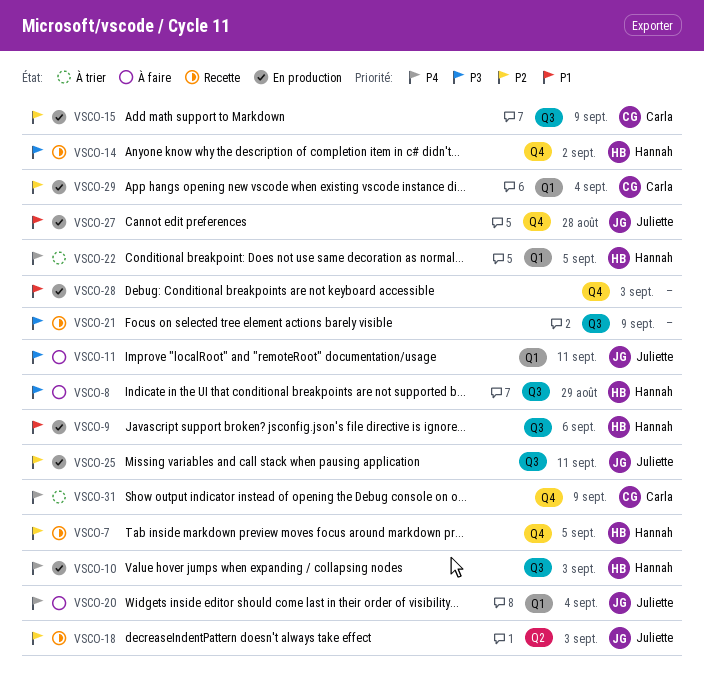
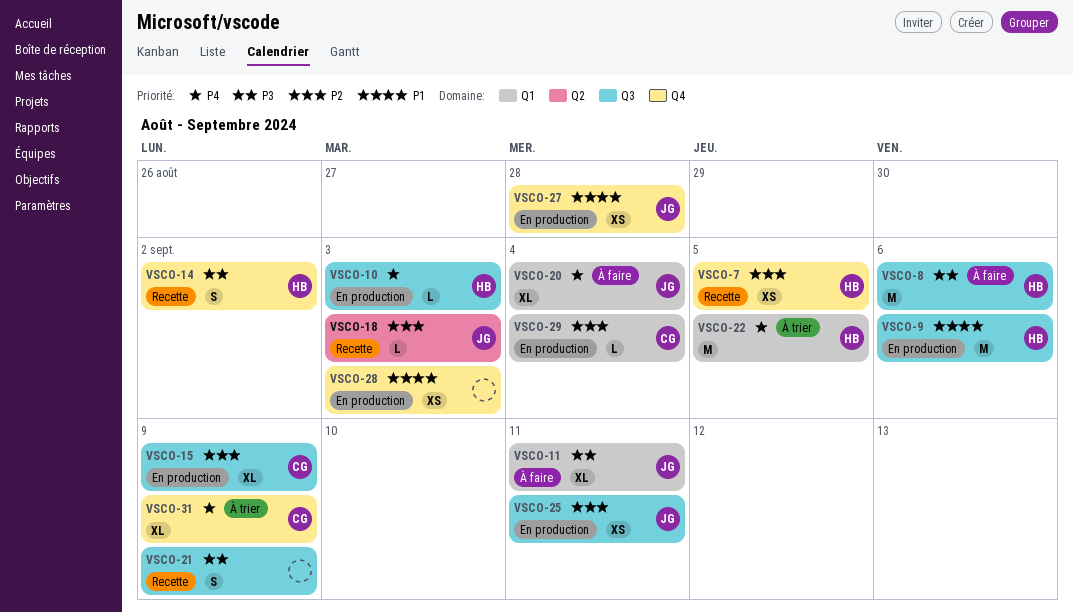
VSCO-8, due: Aug 29 -> Sep 6

